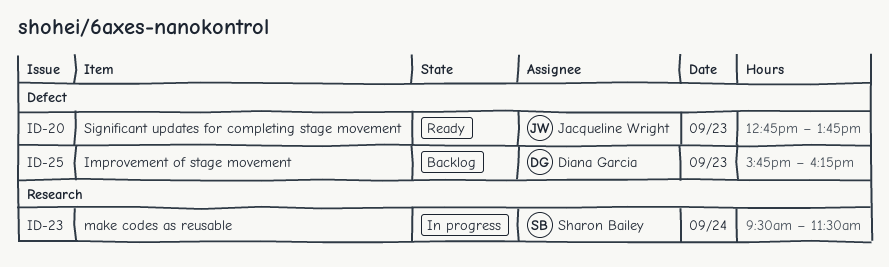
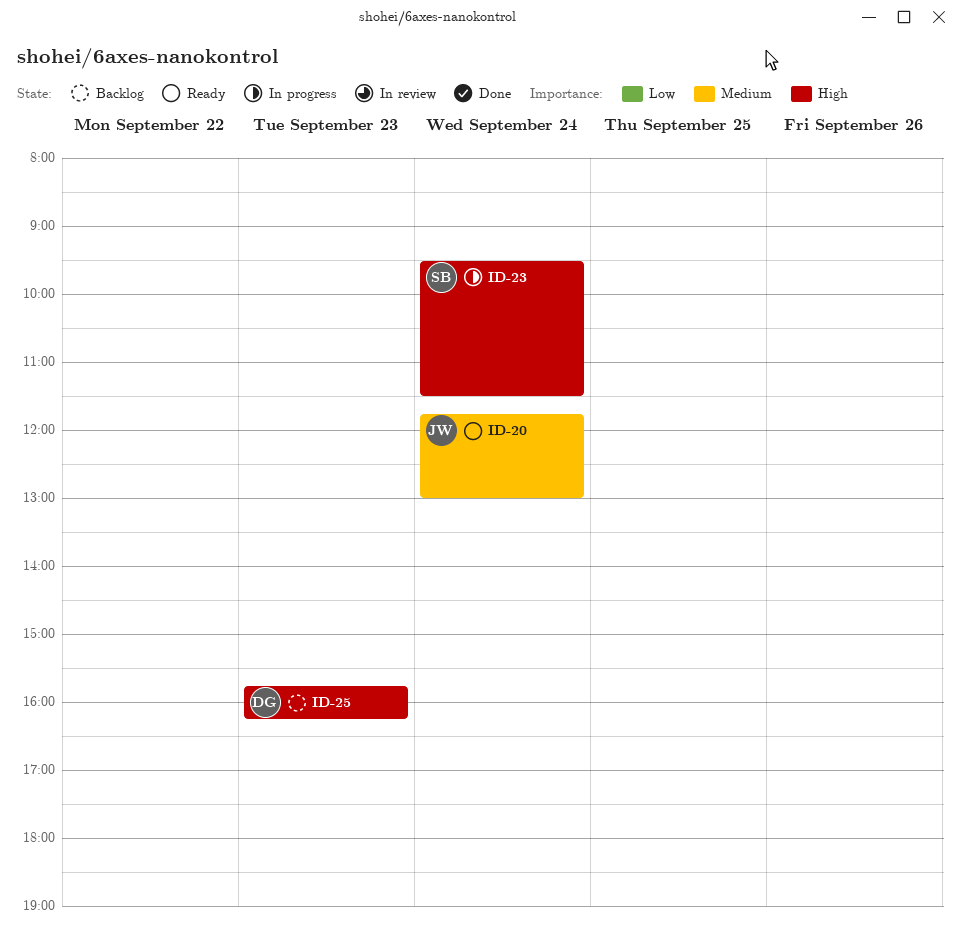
ID-20, day: Sep 23 -> Sep 24
ID-20, begins: 12:45 -> 11:45
ID-20, ends: 13:45 -> 13:00

